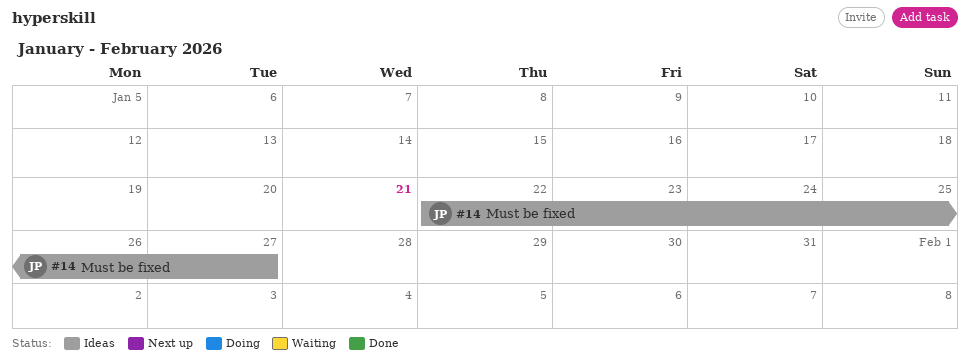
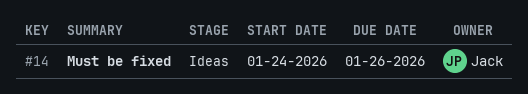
#14, start: Jan 22 -> Jan 24
#14, due: Jan 27 -> Jan 26

